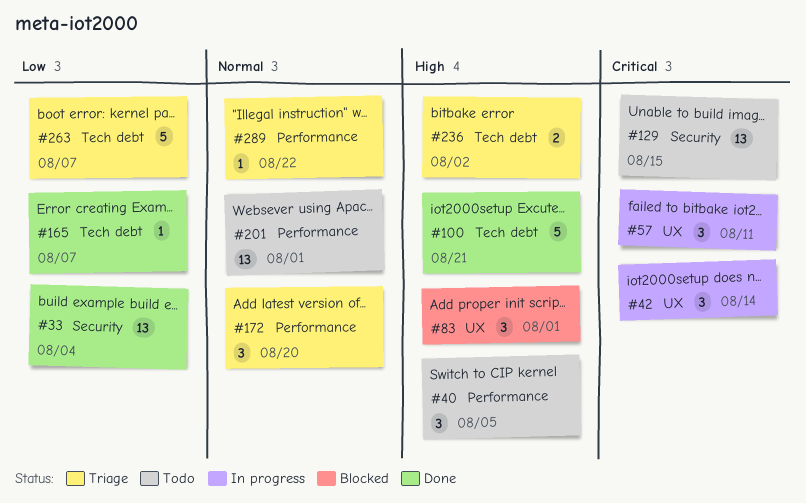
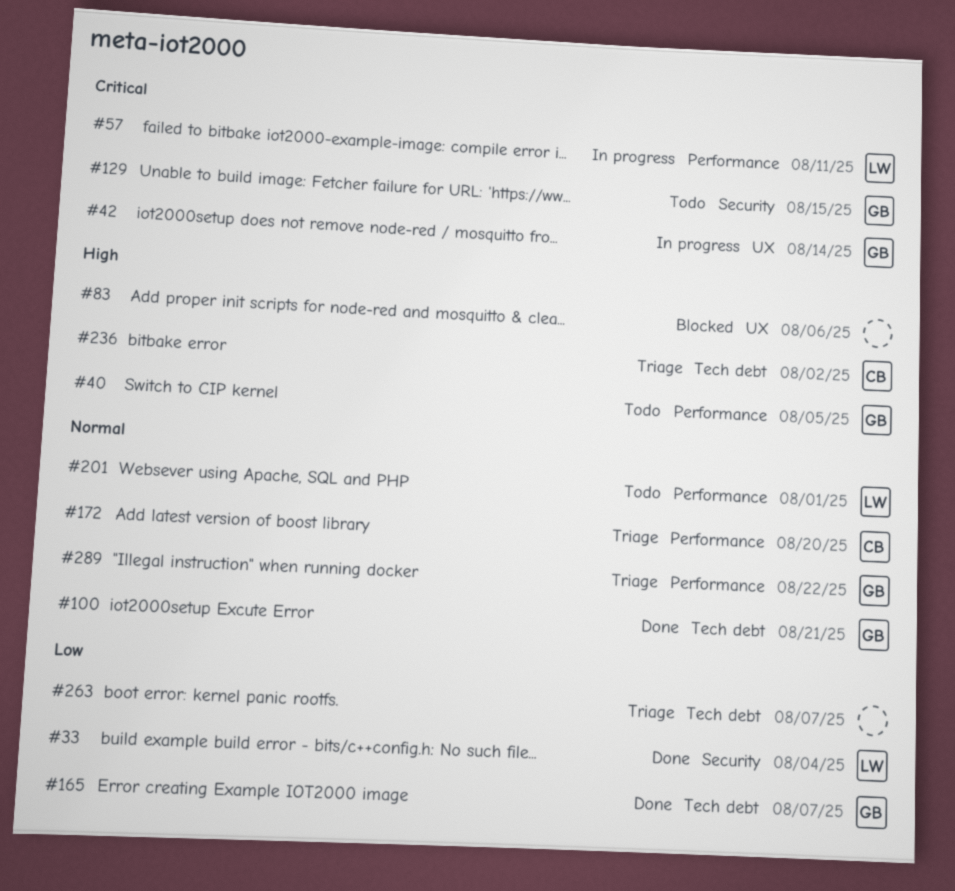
#57, label: UX -> Performance
#83, due: Aug 1 -> Aug 6
#100, priority: High -> Normal

